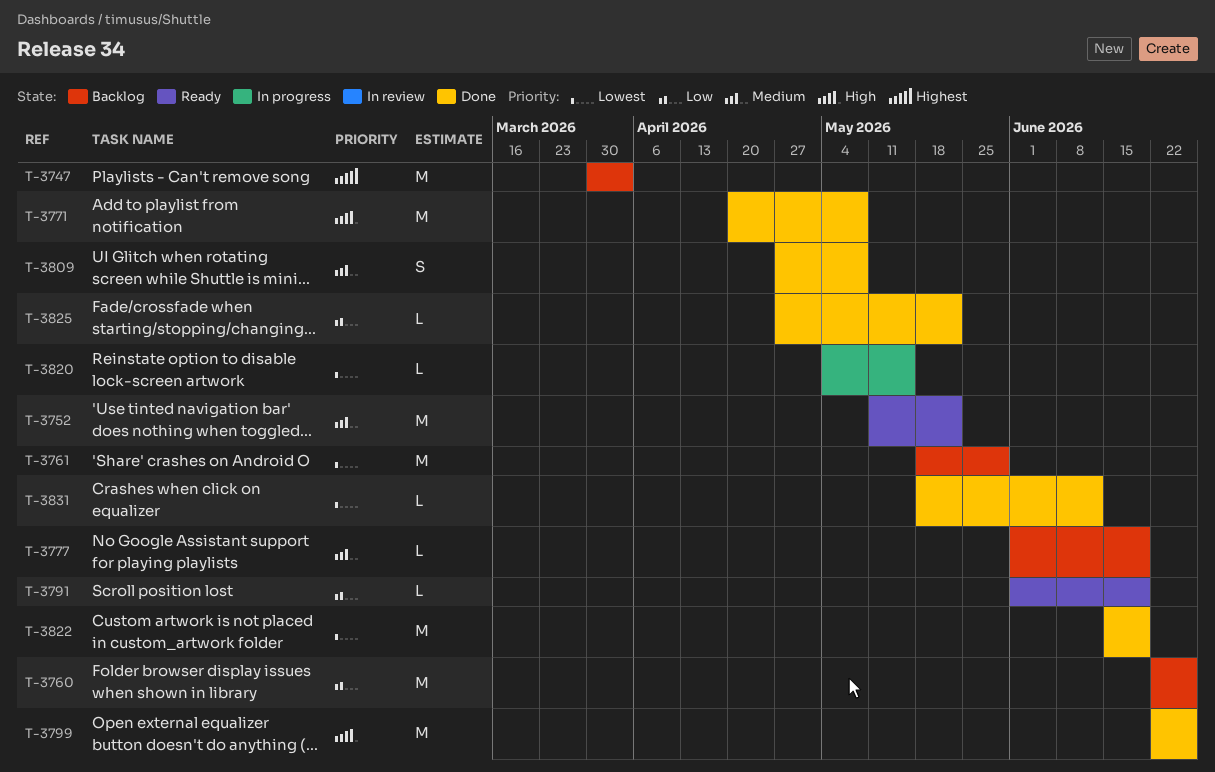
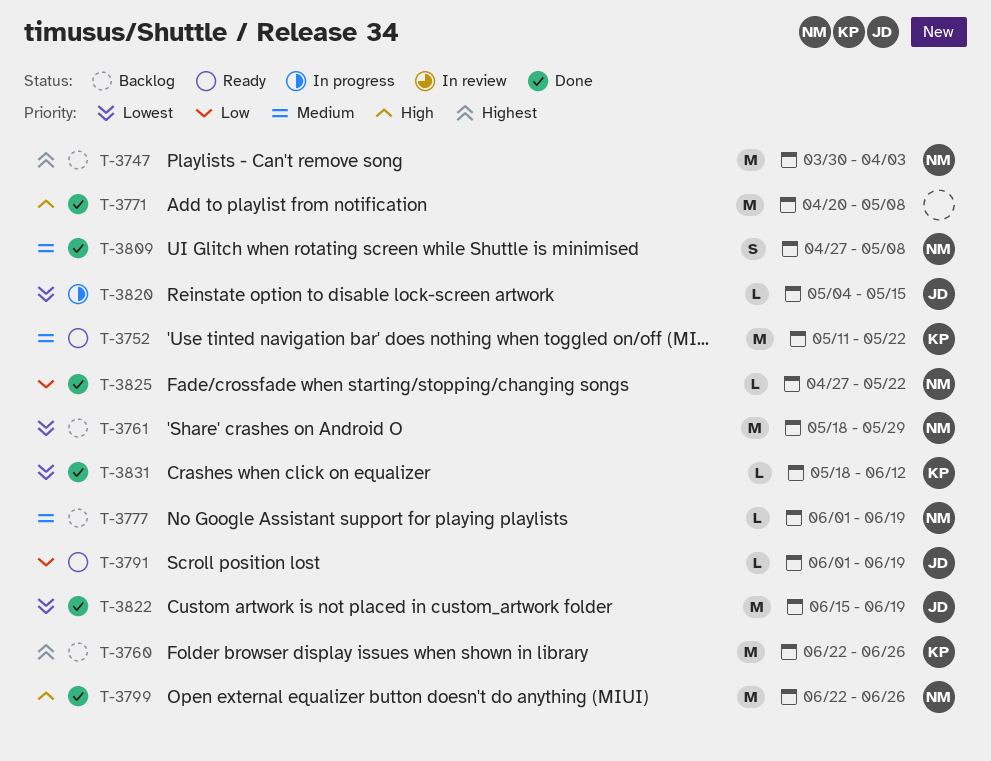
T-3760, priority: Low -> Highest

